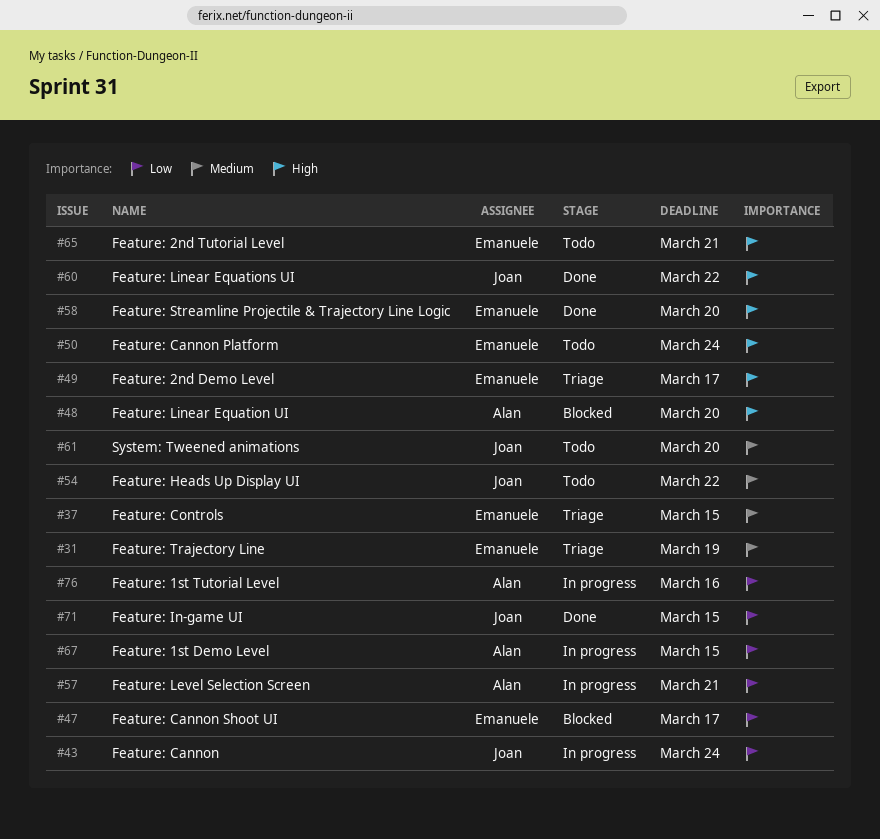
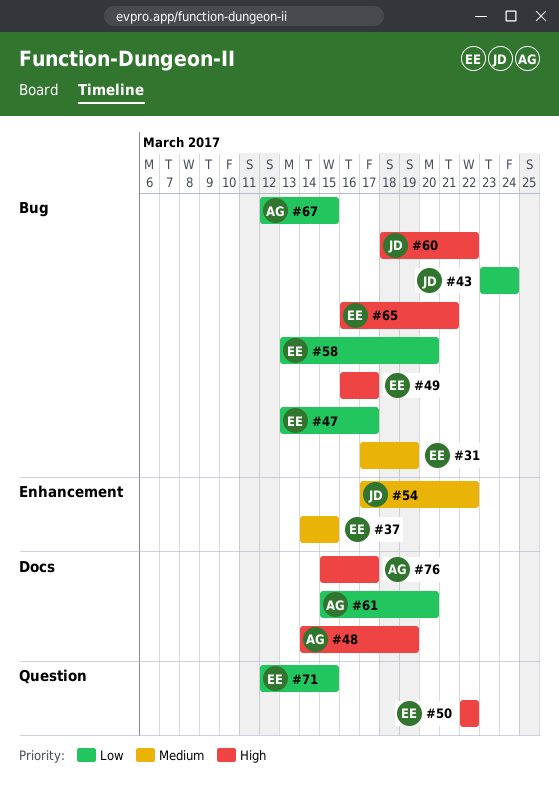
#48, due: Mar 20 -> Mar 19
#50, due: Mar 24 -> Mar 22
#57: present -> none
#58, priority: High -> Low
#61, owner: Joan -> Alan
#61, priority: Medium -> Low
#71, owner: Joan -> Emanuele
#76, priority: Low -> High
#76, due: Mar 16 -> Mar 17

